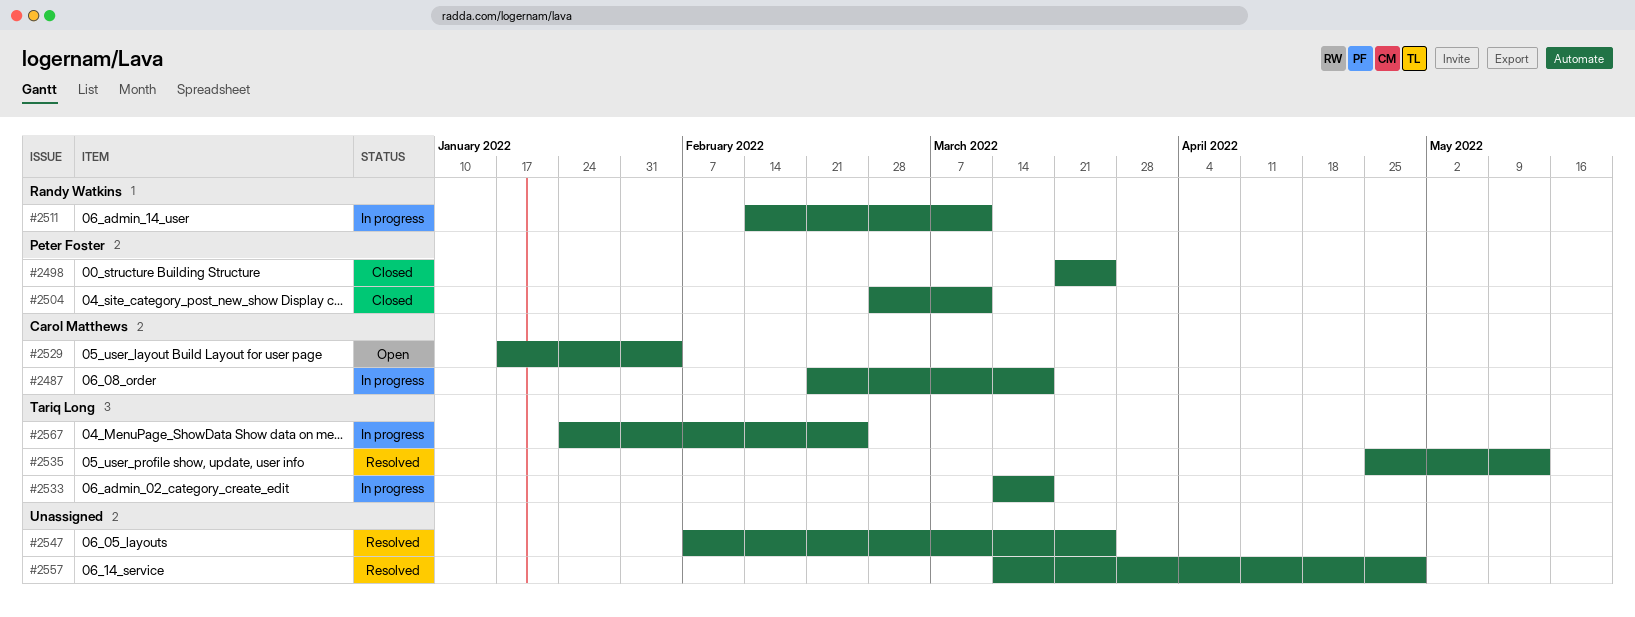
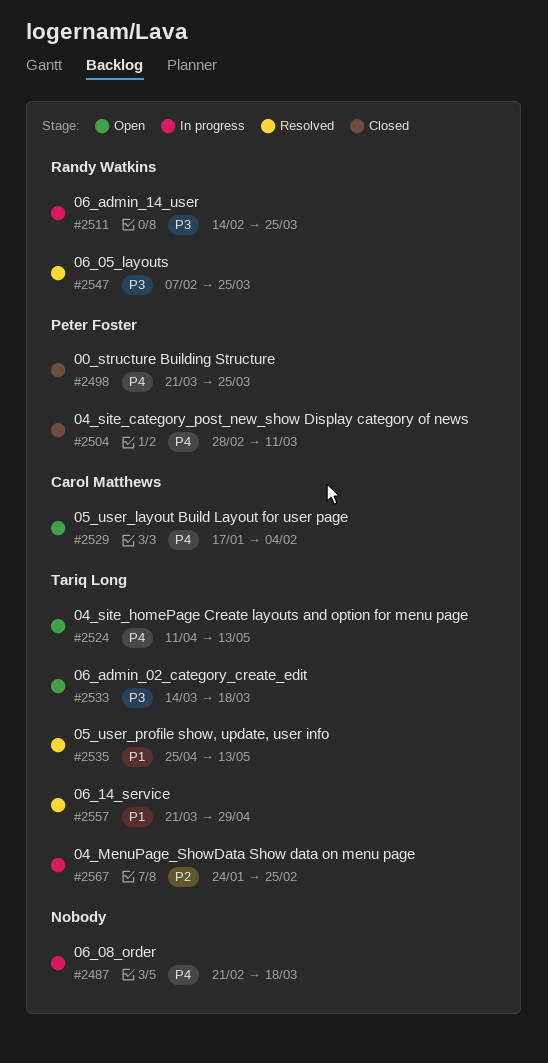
#2487, owner: Carol Matthews -> none
#2511, due: Mar 11 -> Mar 25
#2524: none -> present
#2533, status: In progress -> Open
#2547, owner: none -> Randy Watkins
#2557, owner: none -> Tariq Long
#2557, start: Mar 14 -> Mar 21

